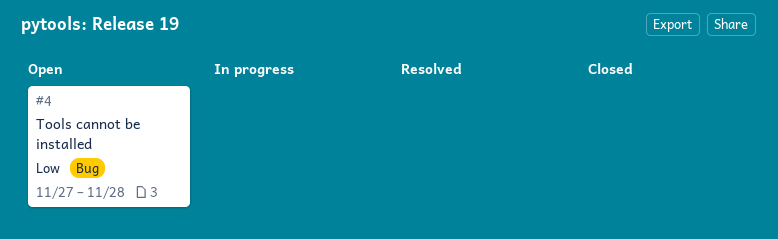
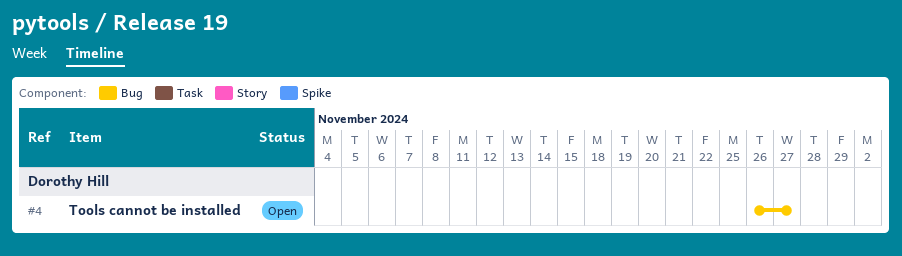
#4, start: Nov 27 -> Nov 26
#4, due: Nov 28 -> Nov 27

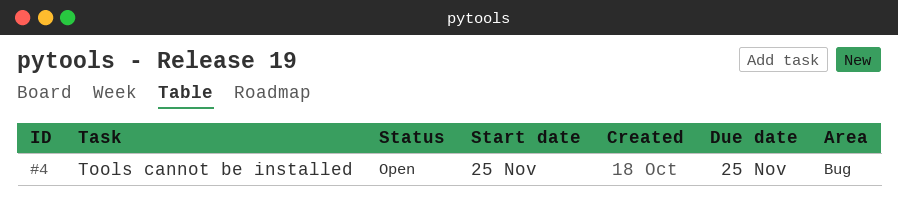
#4, start: Nov 26 -> Nov 25
#4, due: Nov 27 -> Nov 25

